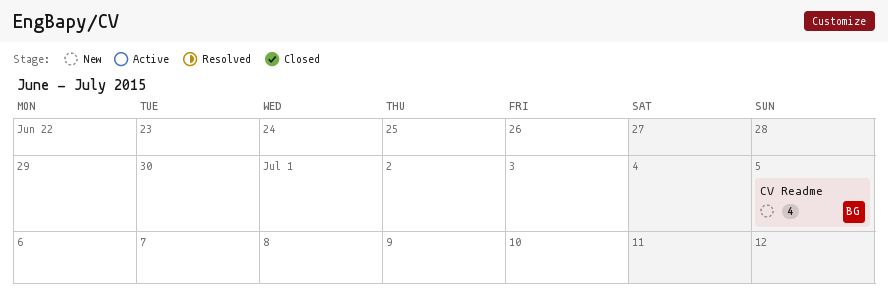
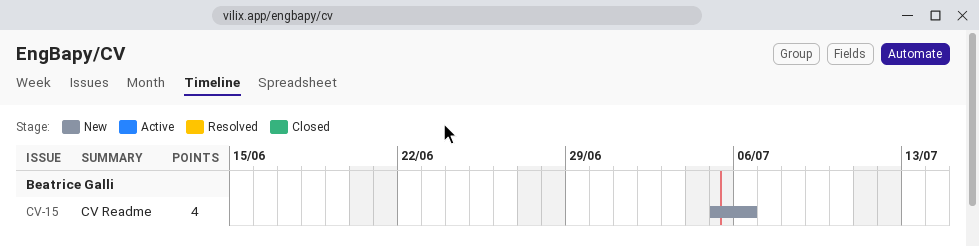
CV Readme, due: Jul 5 -> Jul 6

